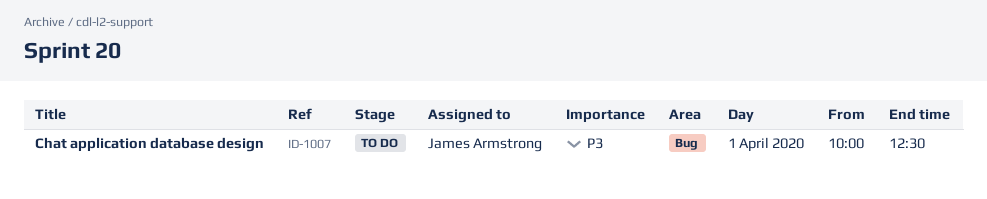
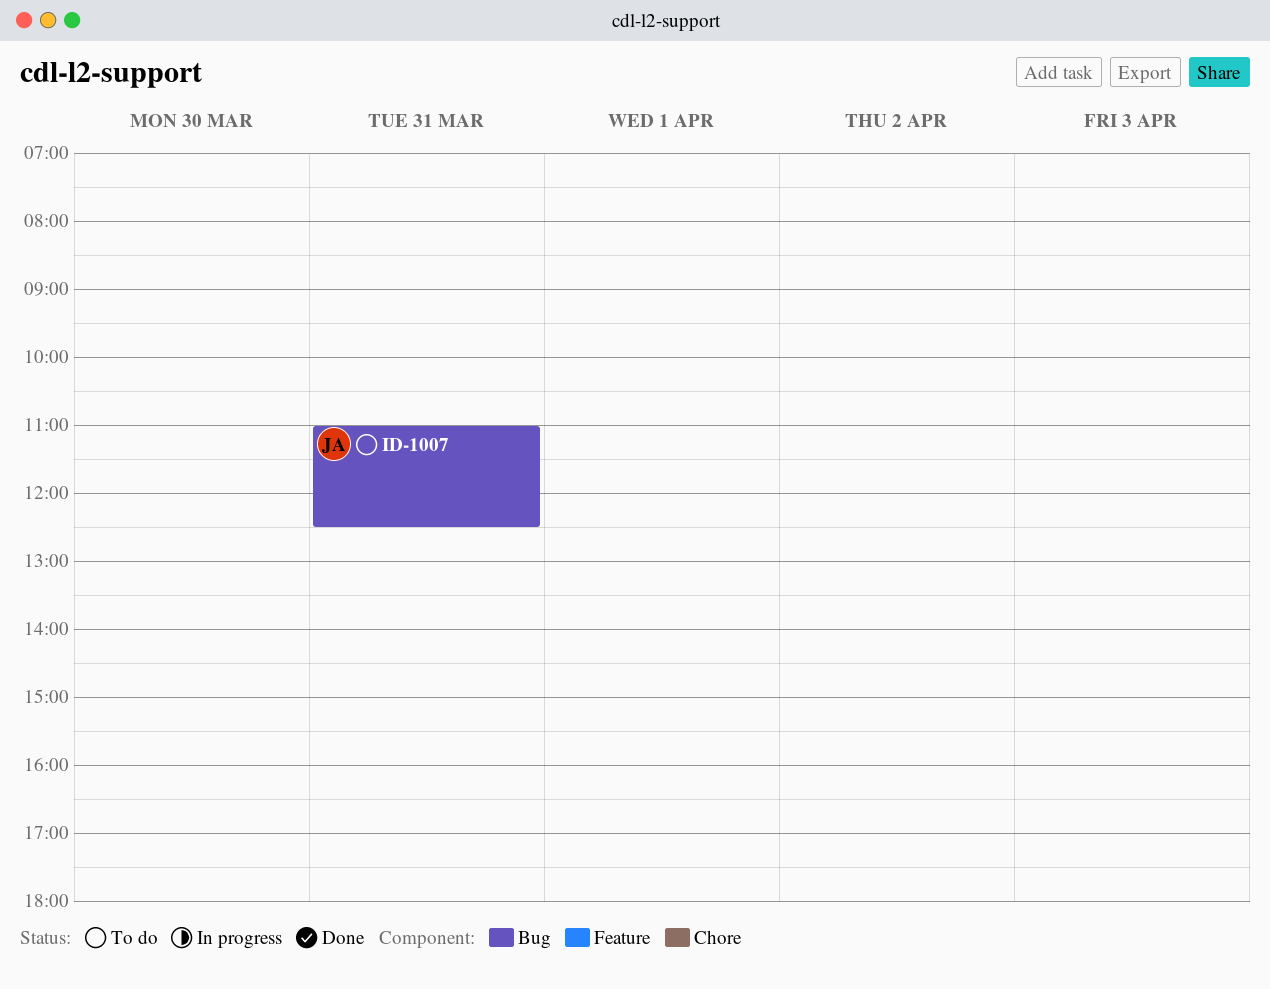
ID-1007, day: Apr 1 -> Mar 31
ID-1007, begins: 10:00 -> 11:00

